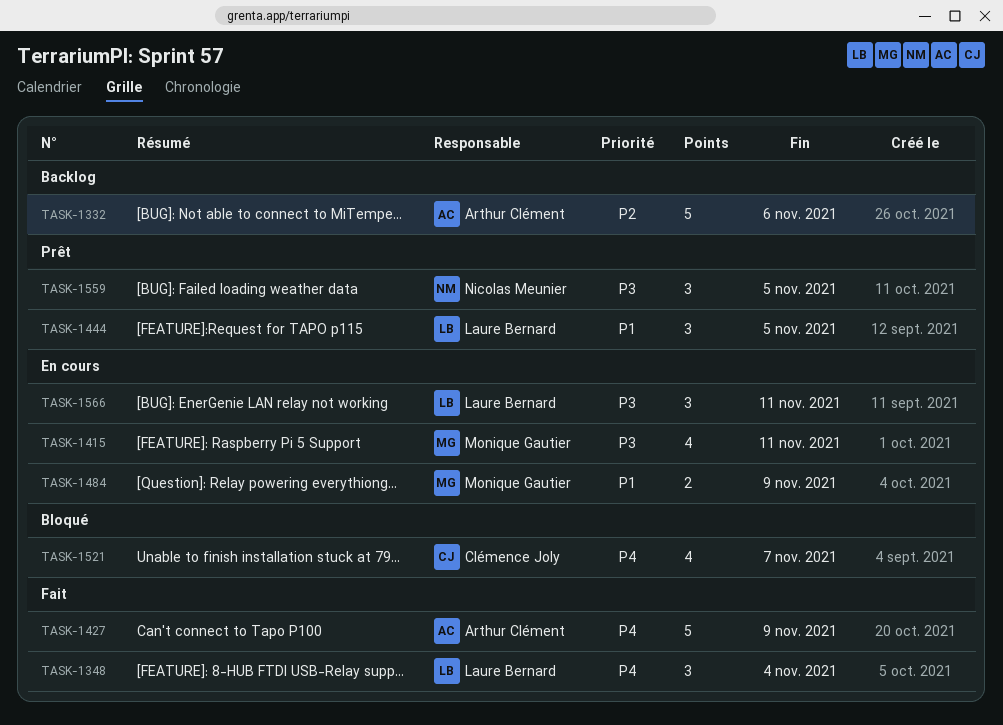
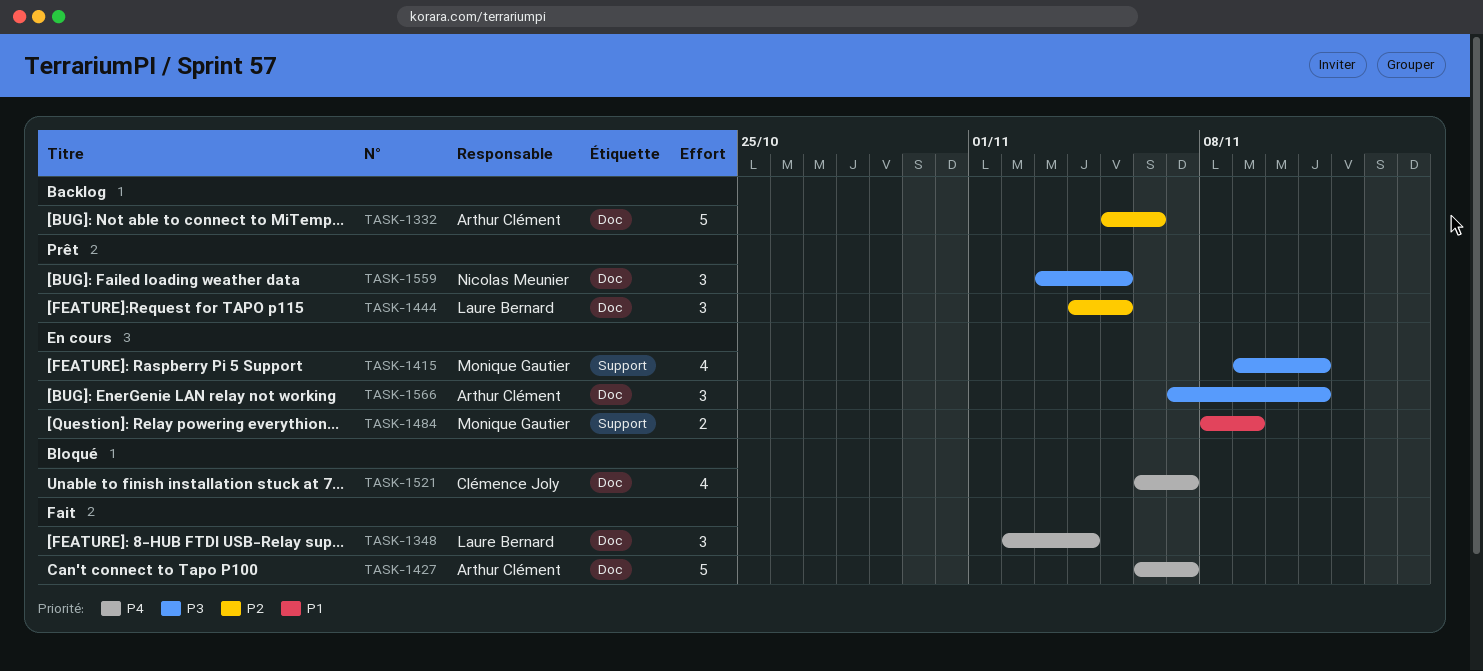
TASK-1427, due: Nov 9 -> Nov 7
TASK-1444, priority: P1 -> P2
TASK-1566, owner: Laure Bernard -> Arthur Clément

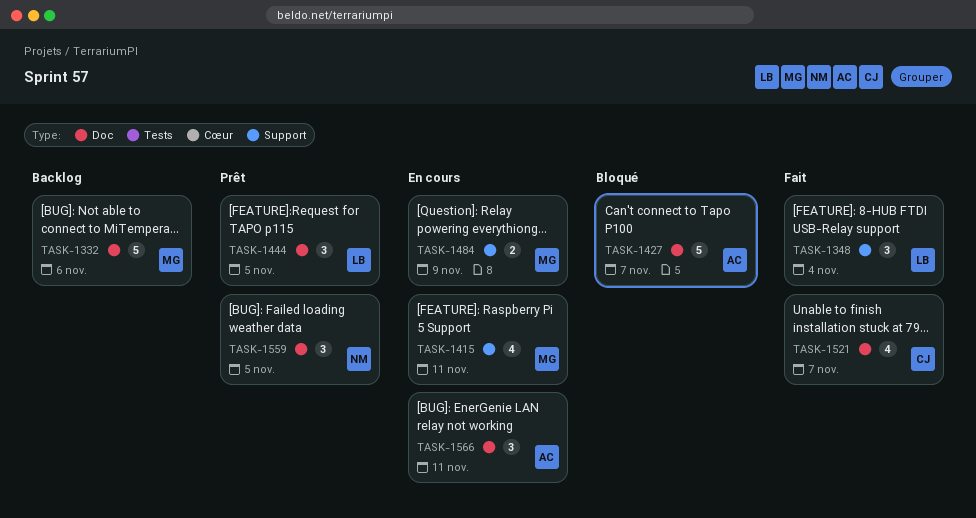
TASK-1332, owner: Arthur Clément -> Monique Gautier
TASK-1348, label: Doc -> Support
TASK-1427, status: Fait -> Bloqué
TASK-1521, status: Bloqué -> Fait

